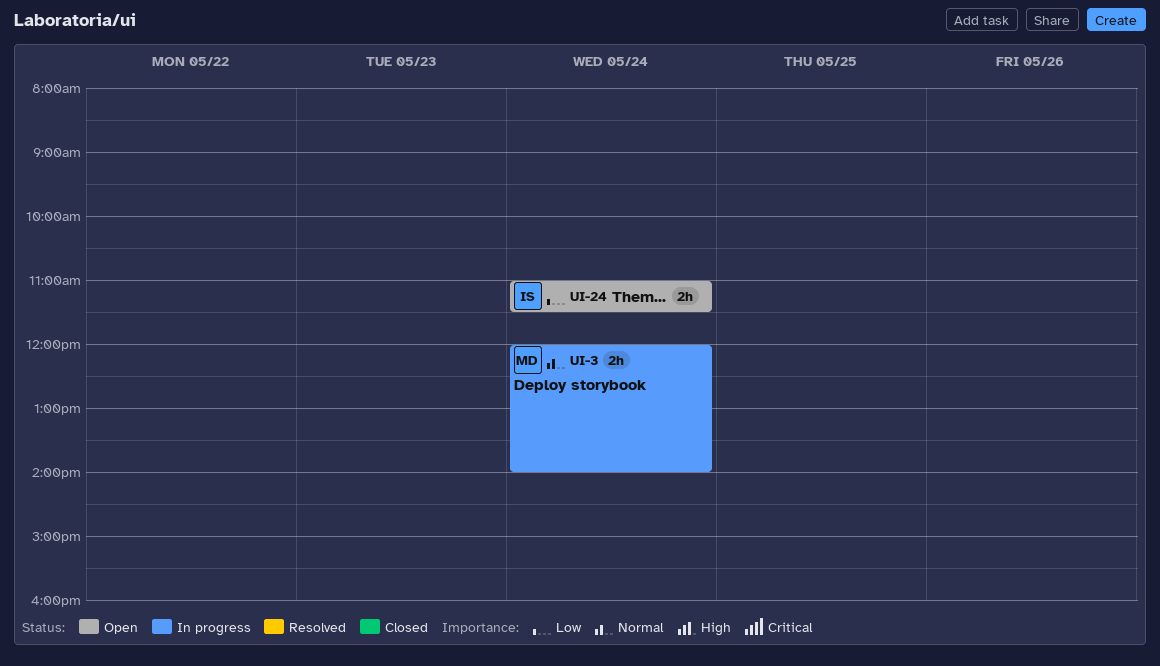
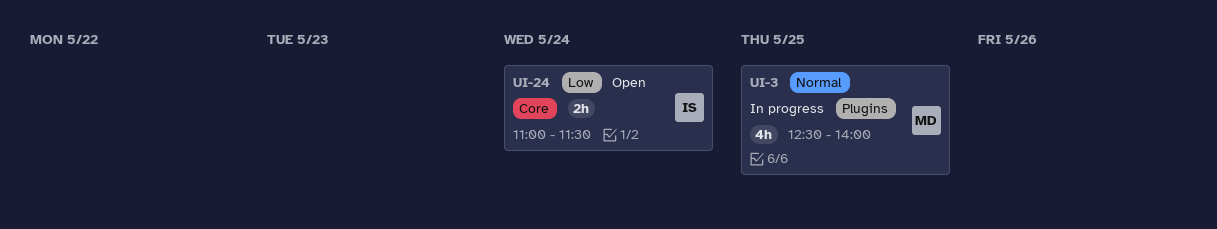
UI-3, estimate: 2h -> 4h
UI-3, day: May 24 -> May 25
UI-3, begins: 12:00 -> 12:30

